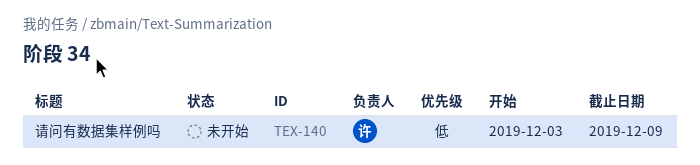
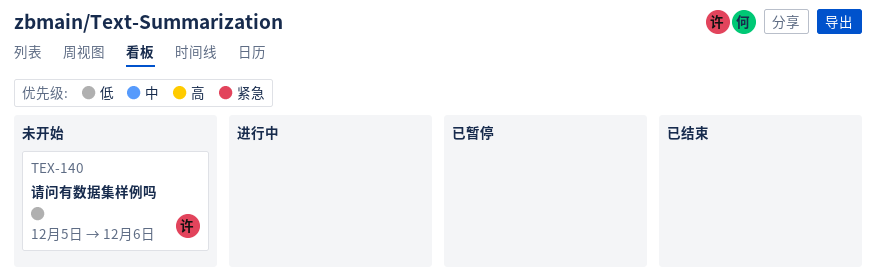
TEX-140, start: Dec 3 -> Dec 5
TEX-140, due: Dec 9 -> Dec 6

